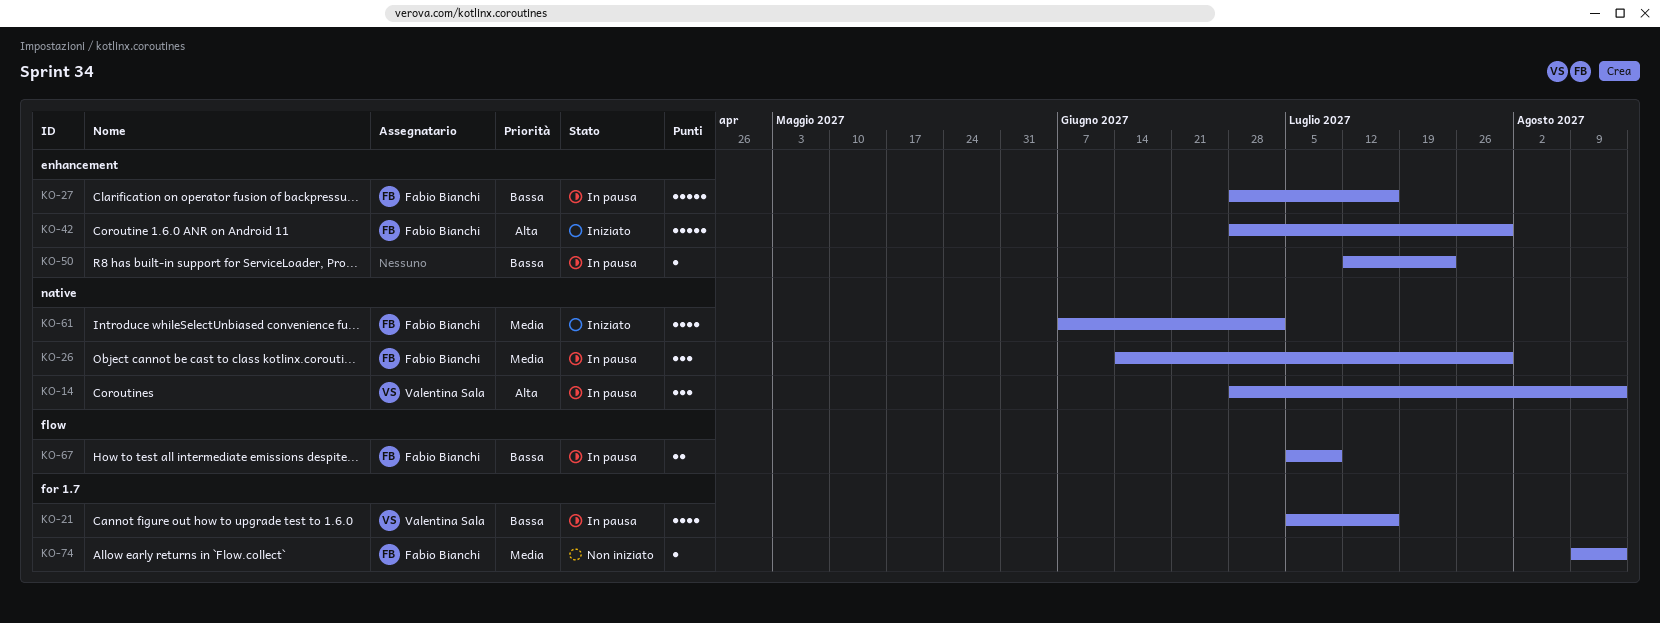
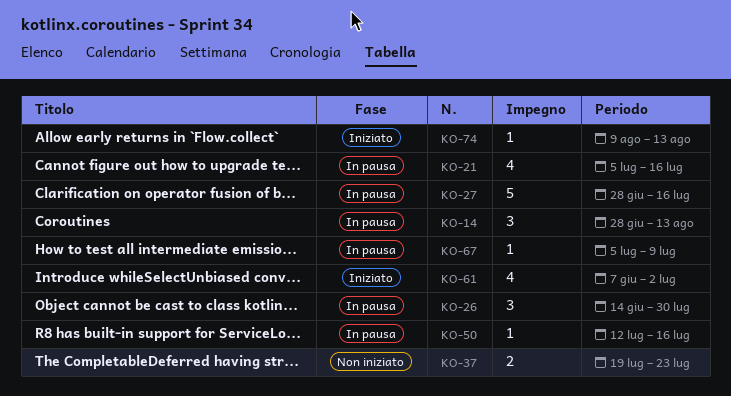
KO-37: none -> present
KO-42: present -> none
KO-50, due: Jul 23 -> Jul 16
KO-67, estimate: 2 -> 1
KO-74, status: Non iniziato -> Iniziato

